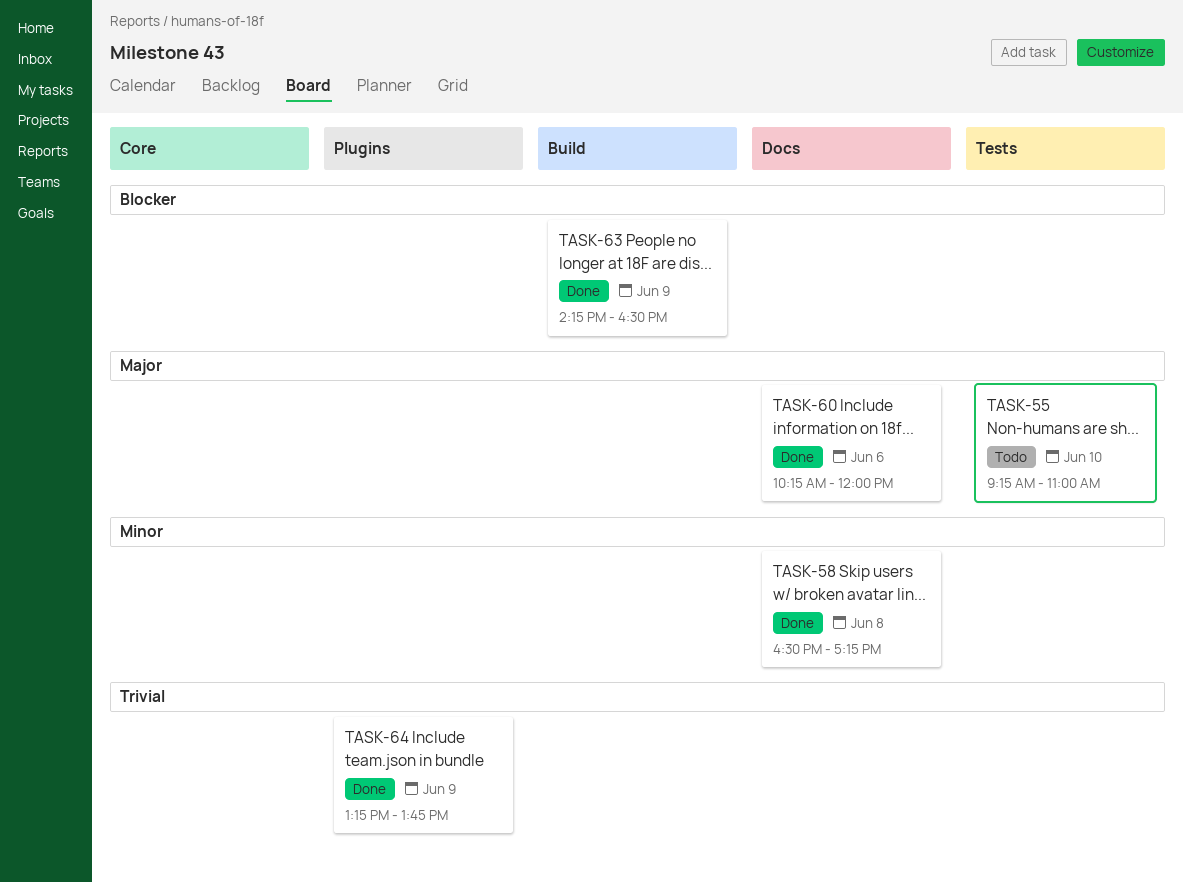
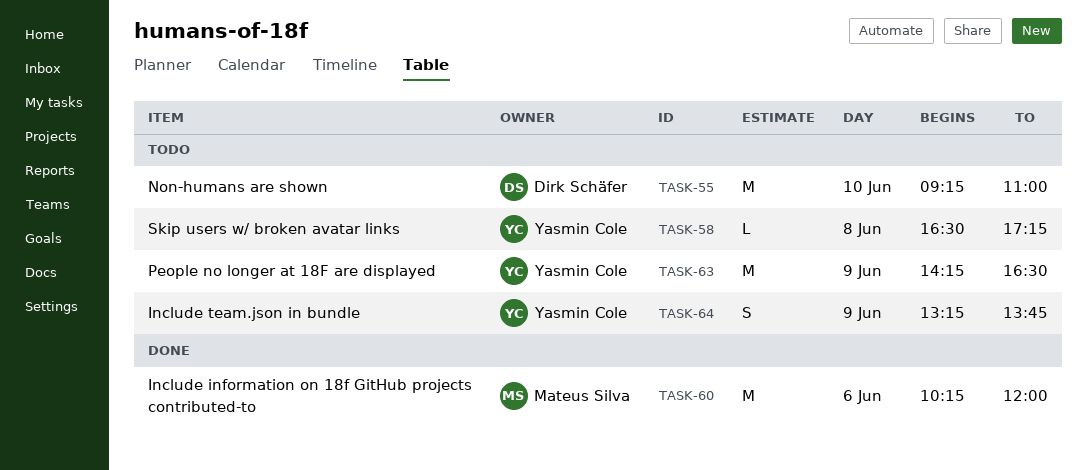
TASK-58, status: Done -> Todo
TASK-63, status: Done -> Todo
TASK-64, status: Done -> Todo

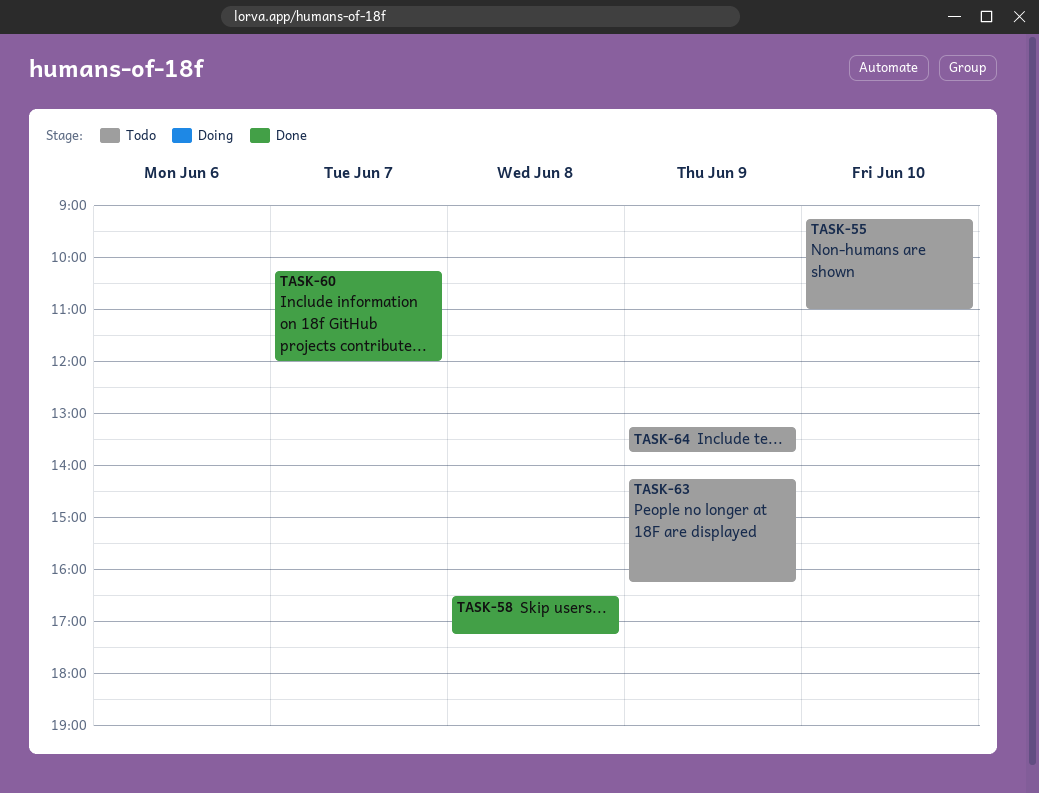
TASK-58, status: Todo -> Done
TASK-60, day: Jun 6 -> Jun 7
TASK-63, ends: 16:30 -> 16:15

